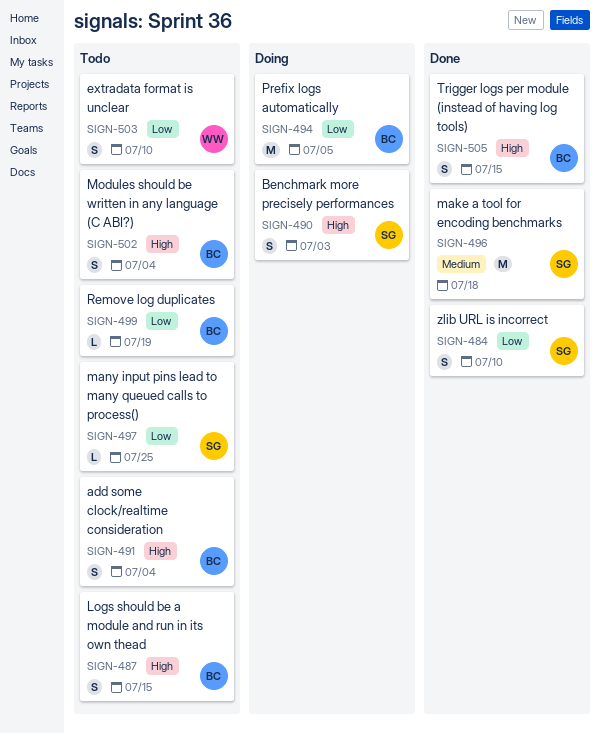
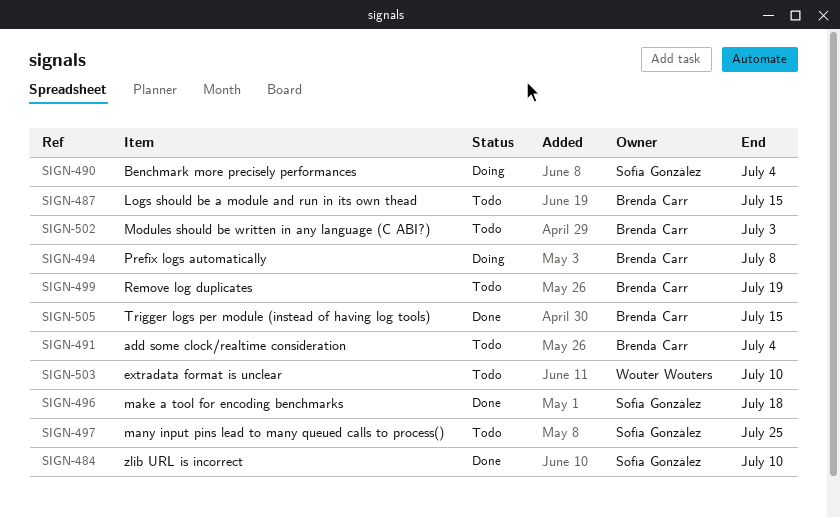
SIGN-490, due: Jul 3 -> Jul 4
SIGN-494, due: Jul 5 -> Jul 8
SIGN-502, due: Jul 4 -> Jul 3

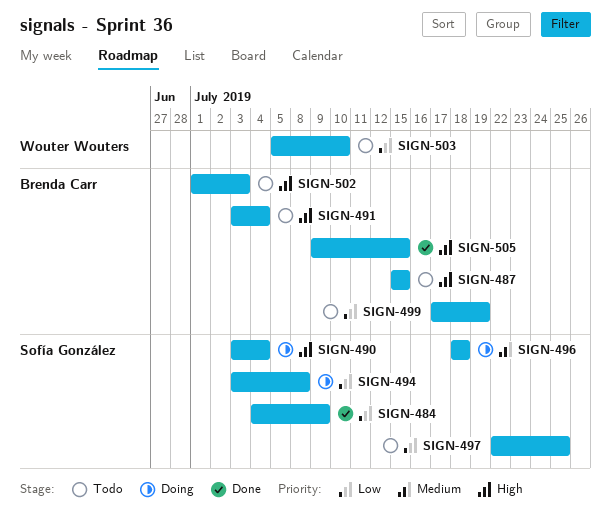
SIGN-484, due: Jul 10 -> Jul 9
SIGN-494, owner: Brenda Carr -> Sofía González
SIGN-496, status: Done -> Doing

